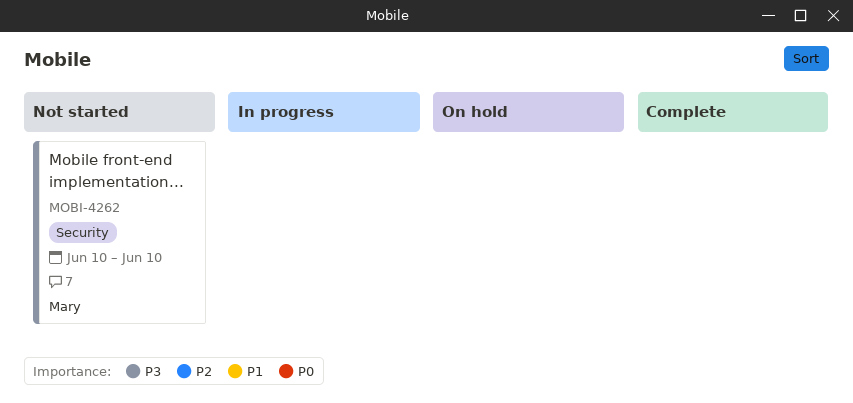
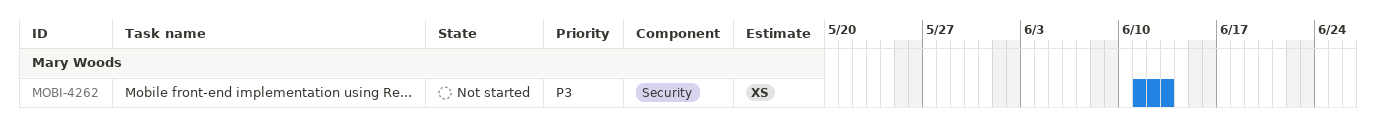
MOBI-4262, start: Jun 10 -> Jun 11
MOBI-4262, due: Jun 10 -> Jun 13

